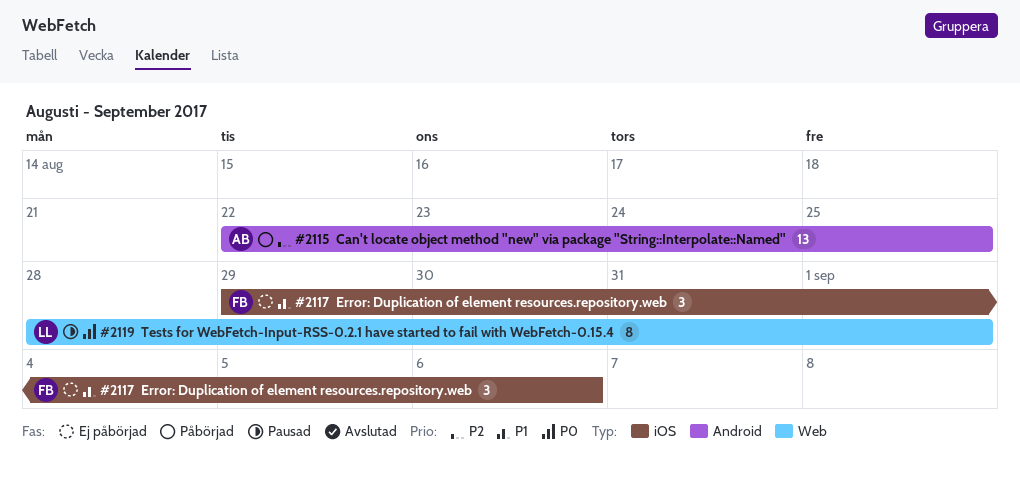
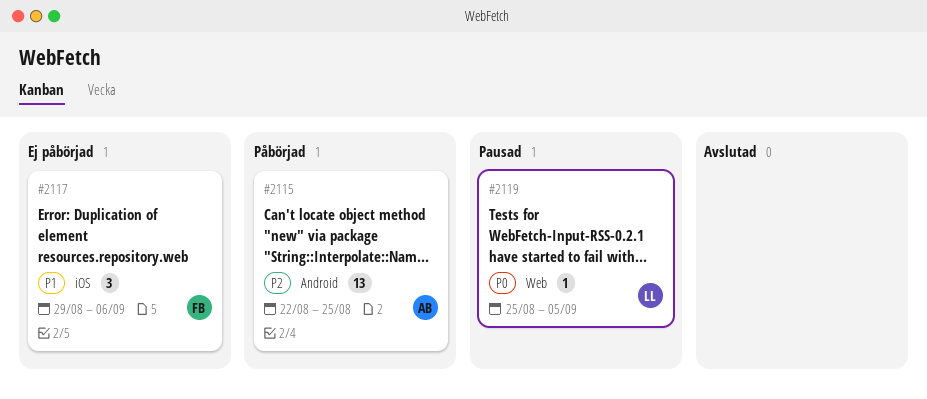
#2119, estimate: 8 -> 1
#2119, start: Aug 28 -> Aug 25
#2119, due: Sep 1 -> Sep 5

